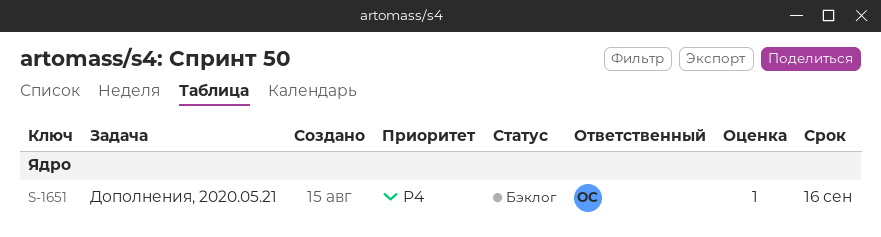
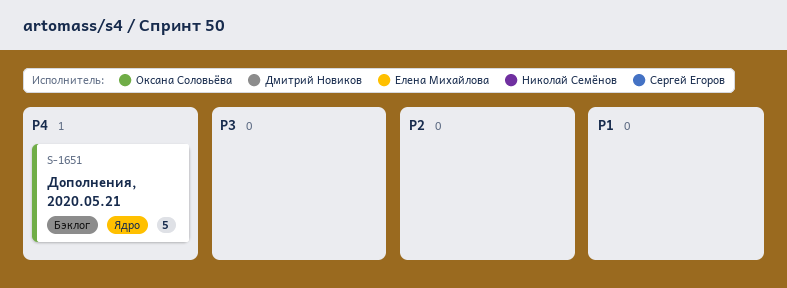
S-1651, estimate: 1 -> 5

